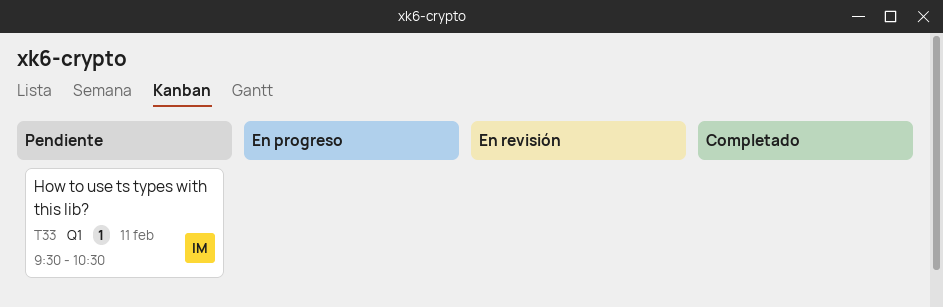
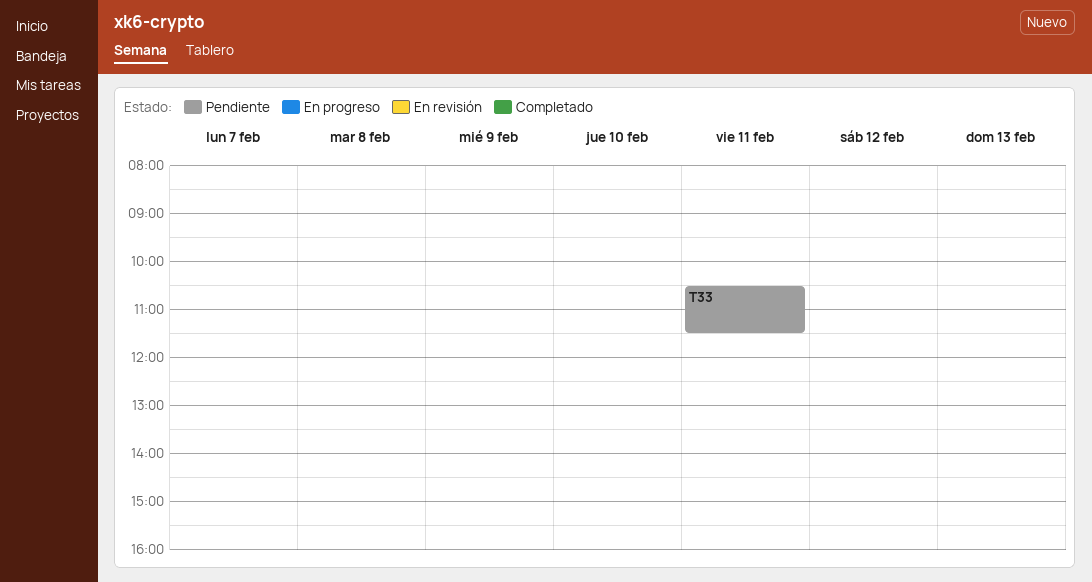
T33, begins: 09:30 -> 10:30
T33, ends: 10:30 -> 11:30

